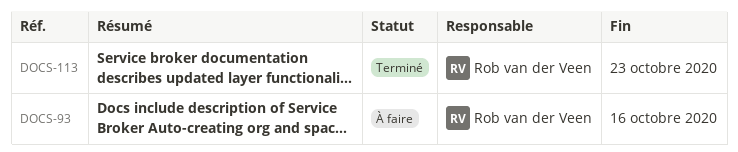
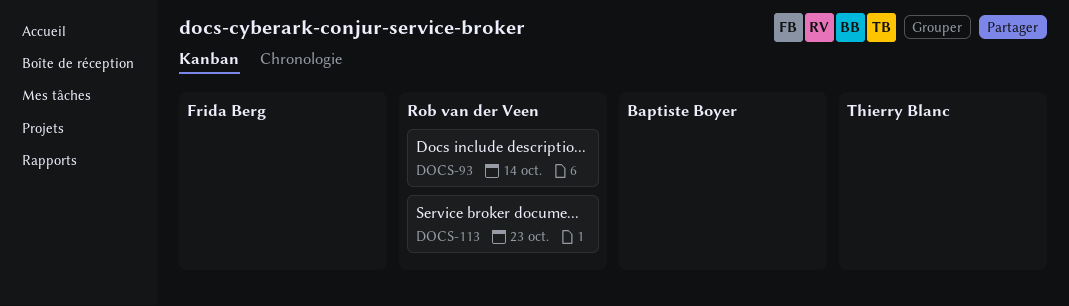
DOCS-93, due: Oct 16 -> Oct 14

